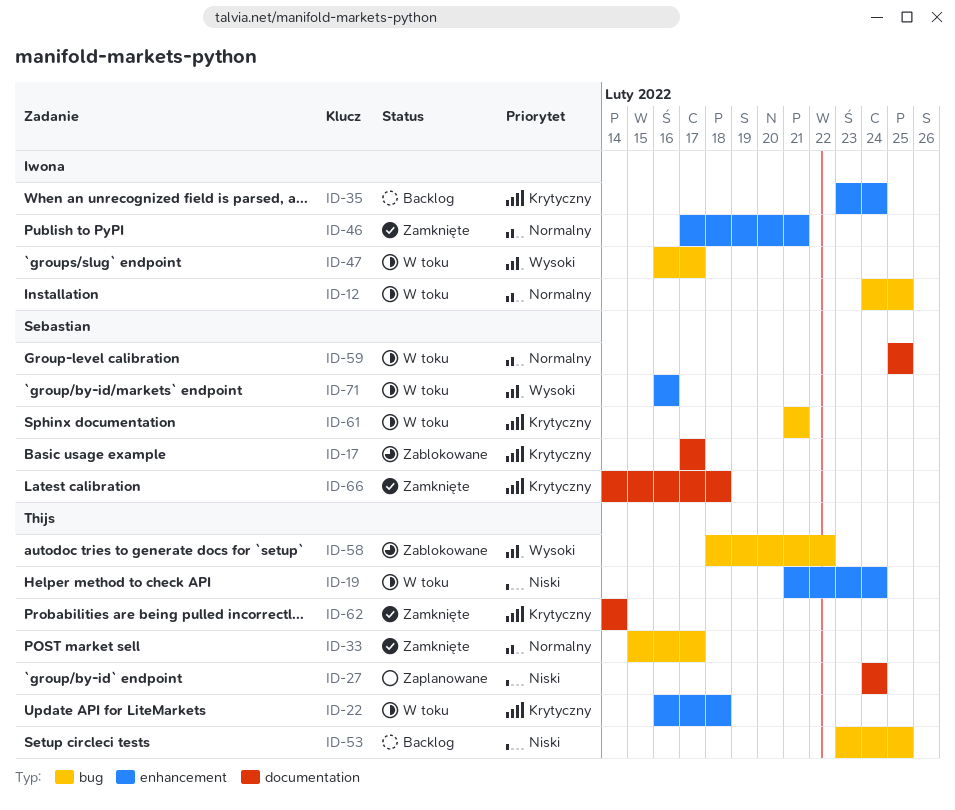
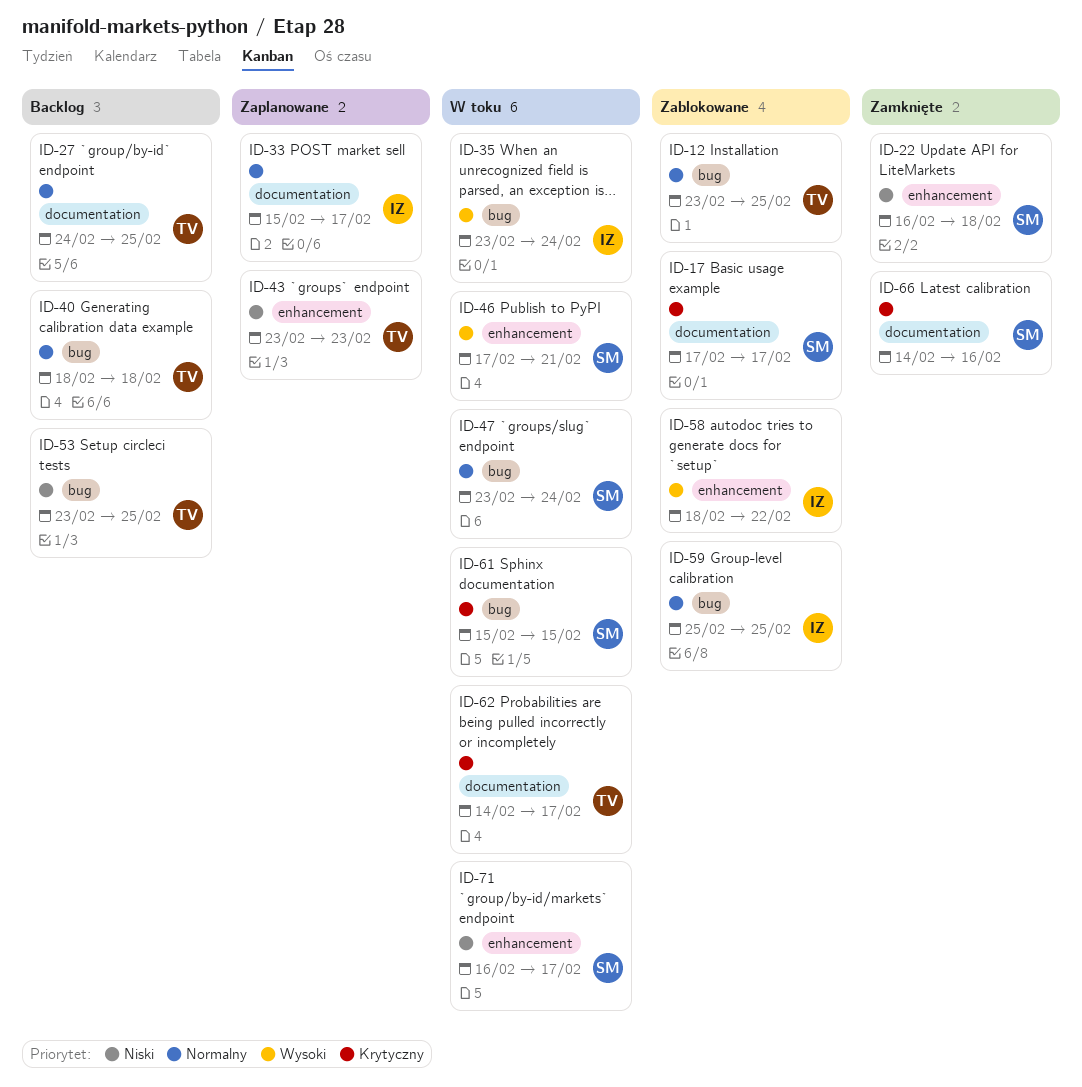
ID-12, status: W toku -> Zablokowane
ID-12, owner: Iwona -> Thijs
ID-12, start: Feb 24 -> Feb 23
ID-19: present -> none
ID-22, status: W toku -> Zamknięte
ID-22, owner: Thijs -> Sebastian
ID-22, priority: Krytyczny -> Niski
ID-27, status: Zaplanowane -> Backlog
ID-27, priority: Niski -> Normalny
ID-27, due: Feb 24 -> Feb 25
ID-33, status: Zamknięte -> Zaplanowane
ID-33, owner: Thijs -> Iwona
ID-33, label: bug -> documentation
ID-35, status: Backlog -> W toku
ID-35, priority: Krytyczny -> Wysoki
ID-35, label: enhancement -> bug
ID-40: none -> present
ID-43: none -> present
ID-46, status: Zamknięte -> W toku
ID-46, owner: Iwona -> Sebastian
ID-46, priority: Normalny -> Wysoki
ID-47, owner: Iwona -> Sebastian
ID-47, priority: Wysoki -> Normalny
ID-47, start: Feb 16 -> Feb 23
ID-47, due: Feb 17 -> Feb 24
ID-58, owner: Thijs -> Iwona
ID-58, label: bug -> enhancement
ID-59, status: W toku -> Zablokowane
ID-59, owner: Sebastian -> Iwona
ID-59, label: documentation -> bug
ID-61, start: Feb 21 -> Feb 15
ID-61, due: Feb 21 -> Feb 15
ID-62, status: Zamknięte -> W toku
ID-62, due: Feb 14 -> Feb 17
ID-66, due: Feb 18 -> Feb 16
ID-71, priority: Wysoki -> Niski
ID-71, due: Feb 16 -> Feb 17

